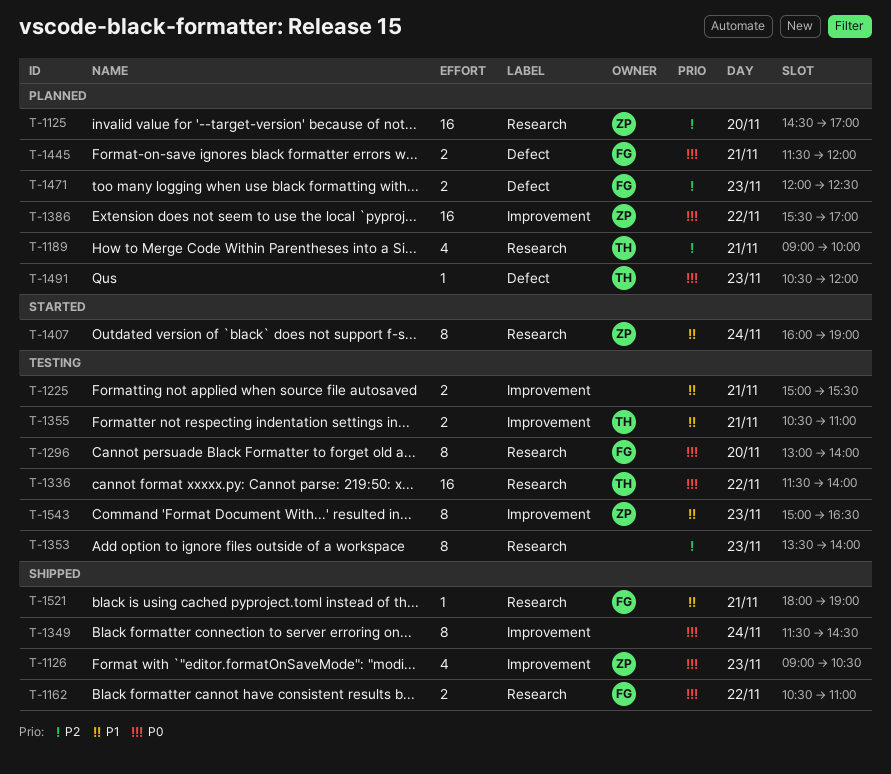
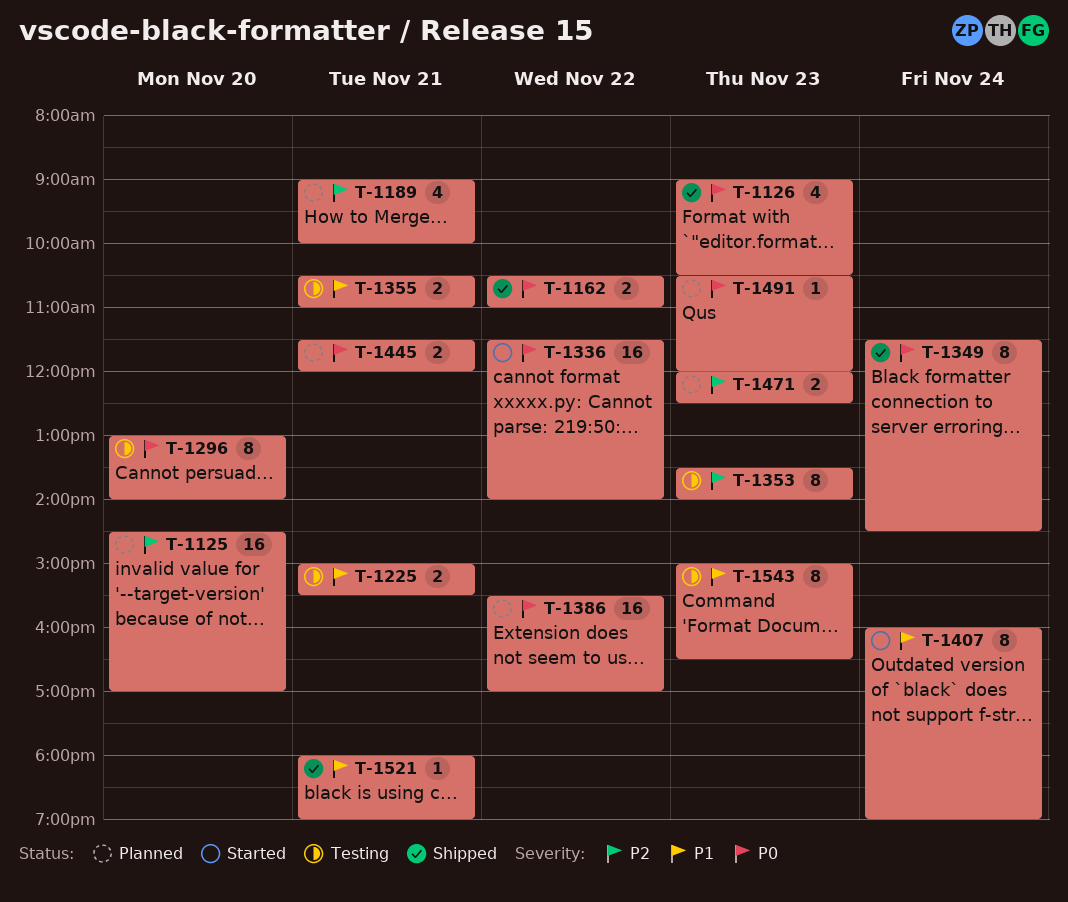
T-1336, status: Testing -> Started

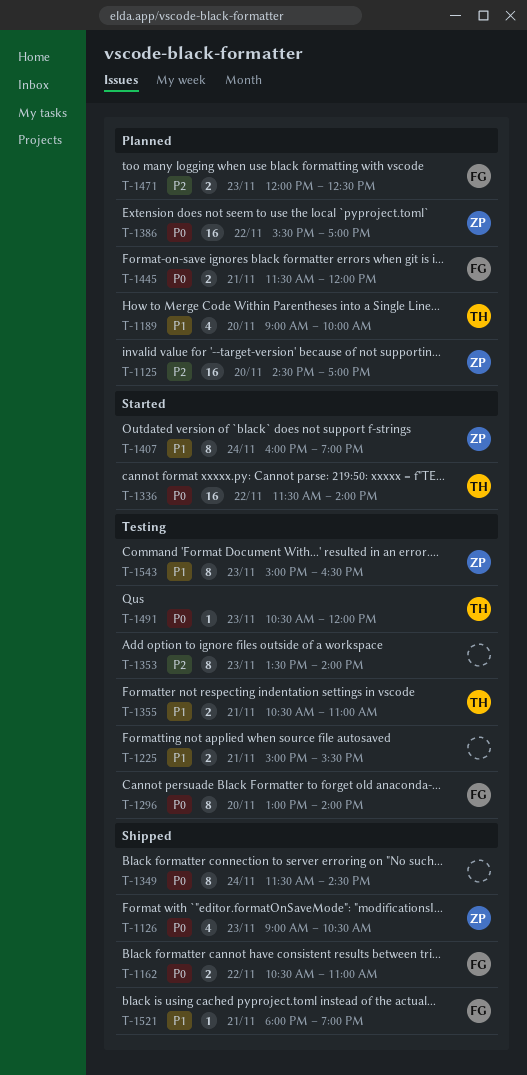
T-1189, priority: P2 -> P1
T-1189, day: Nov 21 -> Nov 20
T-1491, status: Planned -> Testing

